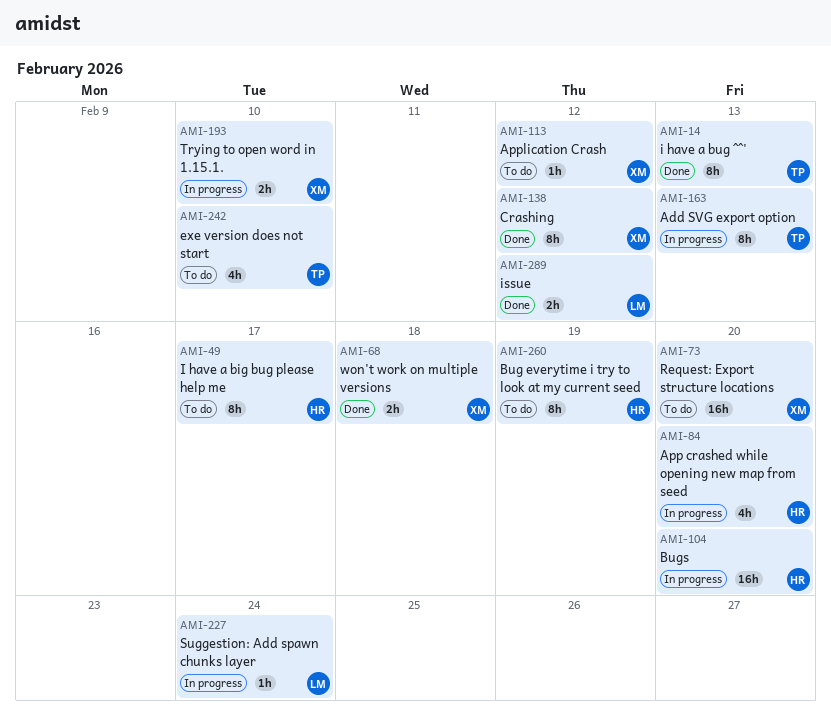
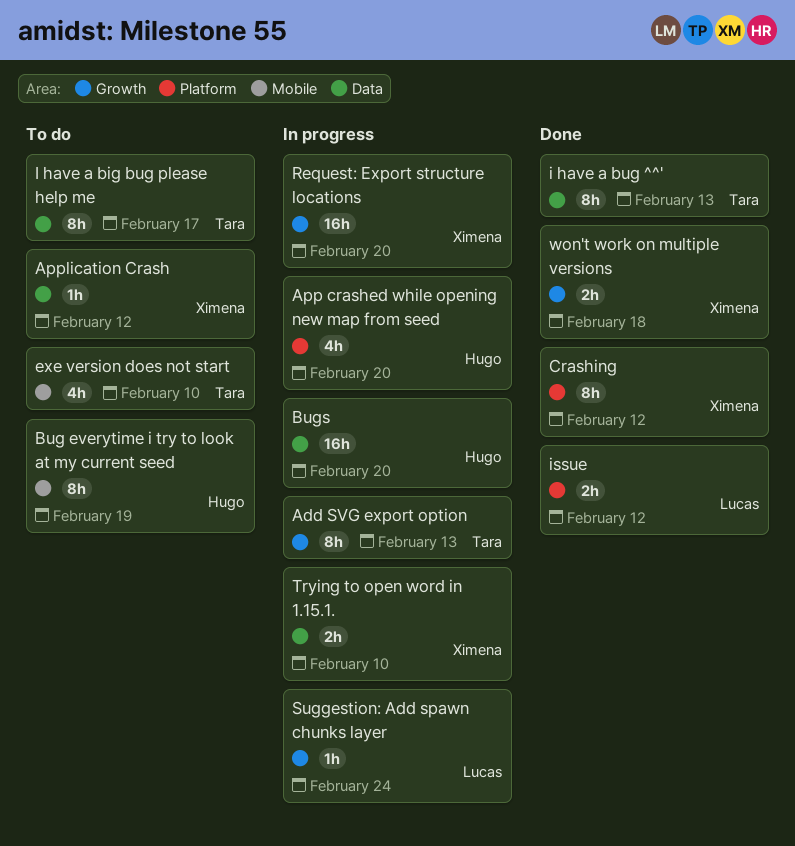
I have a big bug please help me, owner: Hugo -> Tara
Request: Export structure locations, status: To do -> In progress

